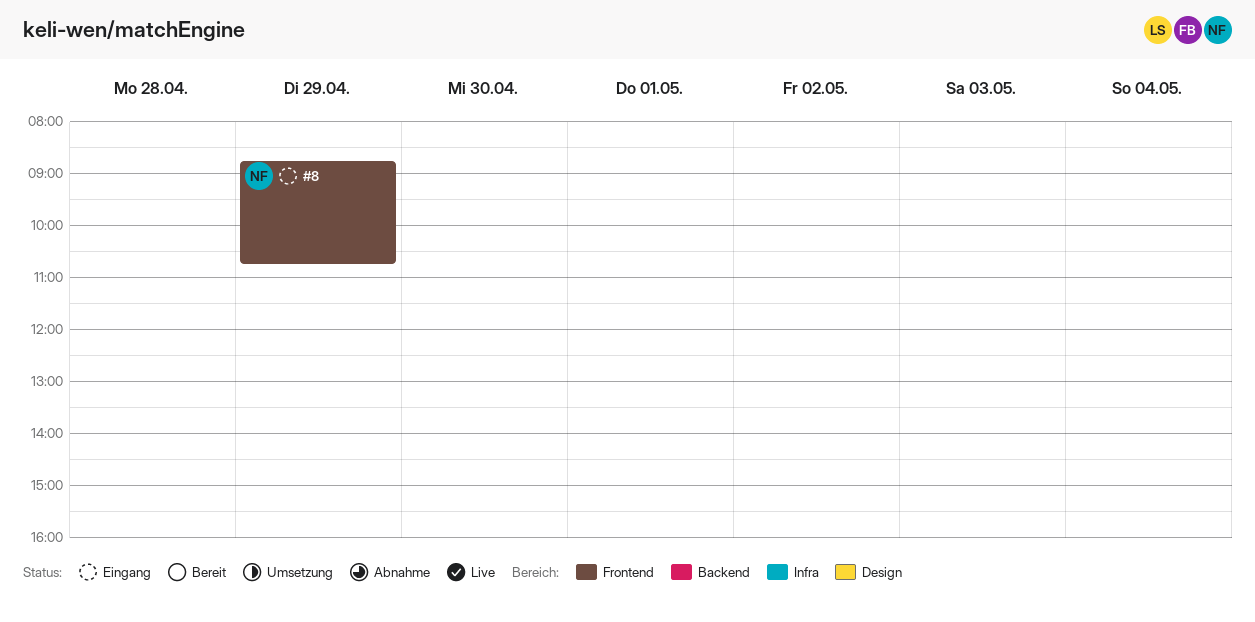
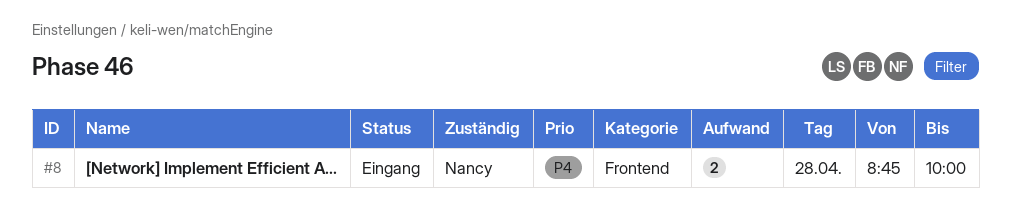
#8, day: Apr 29 -> Apr 28
#8, ends: 10:45 -> 10:00

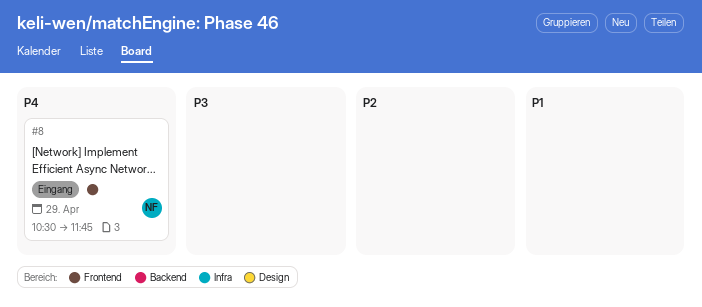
#8, day: Apr 28 -> Apr 29
#8, begins: 08:45 -> 10:30
#8, ends: 10:00 -> 11:45

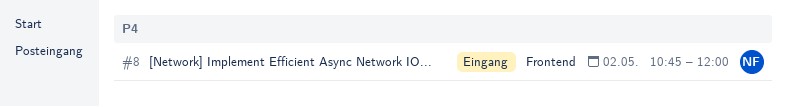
#8, day: Apr 29 -> May 2
#8, begins: 10:30 -> 10:45
#8, ends: 11:45 -> 12:00

